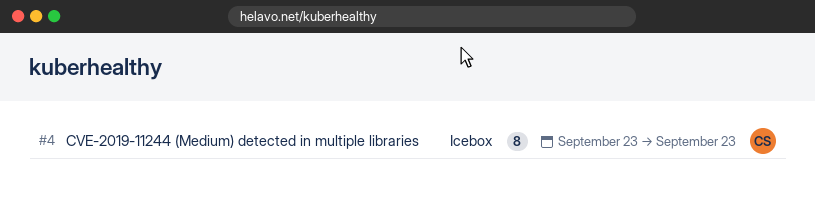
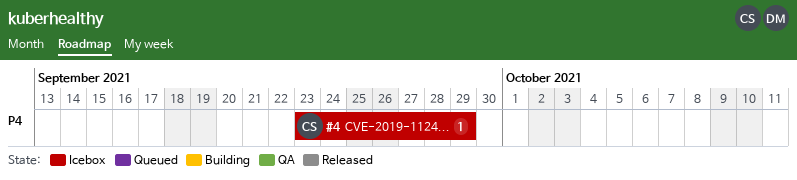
#4, estimate: 8 -> 1
#4, due: Sep 23 -> Sep 29

